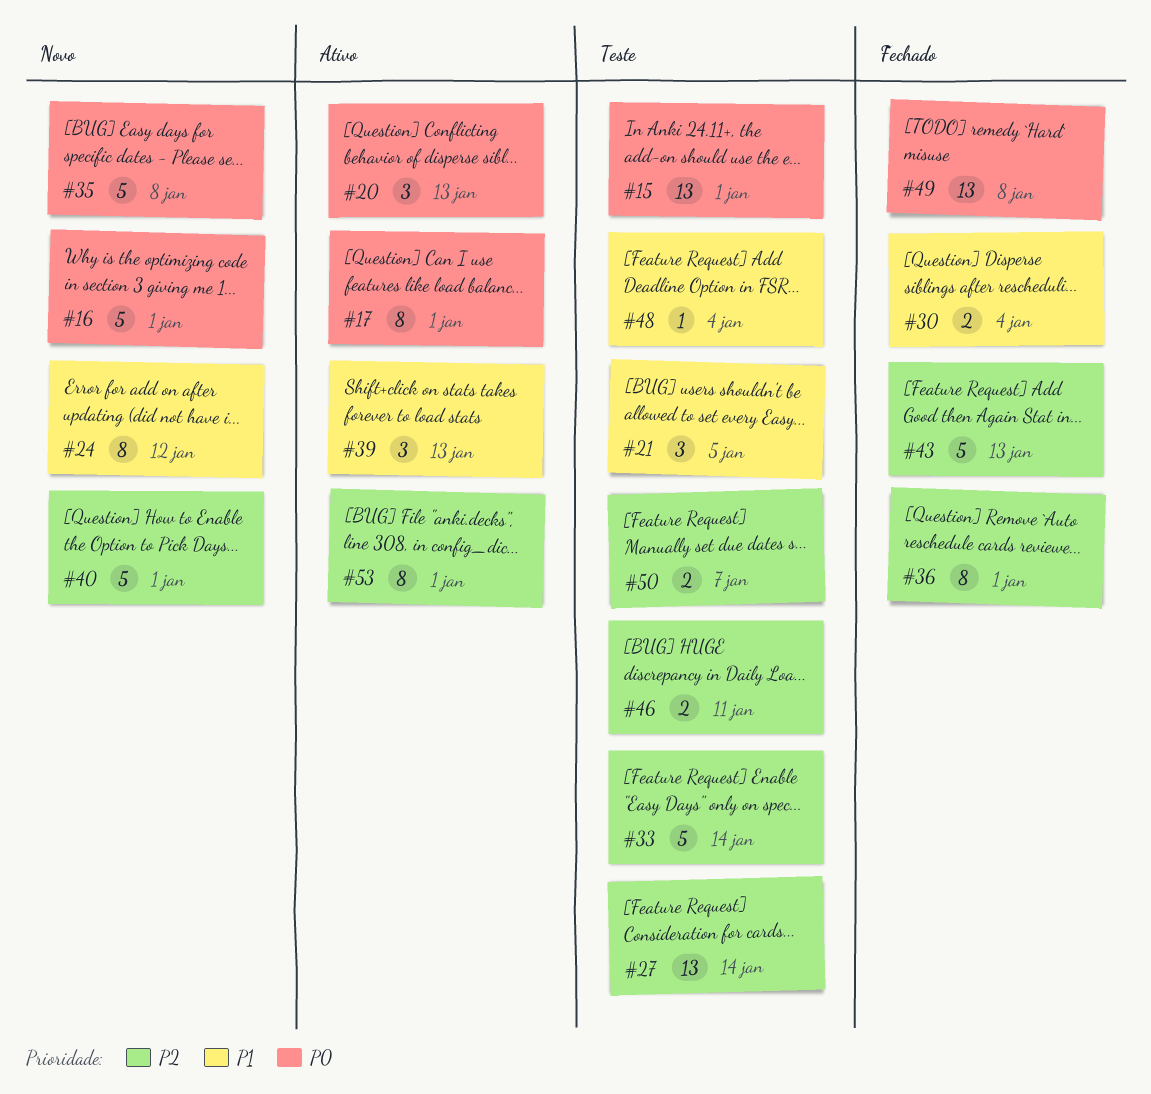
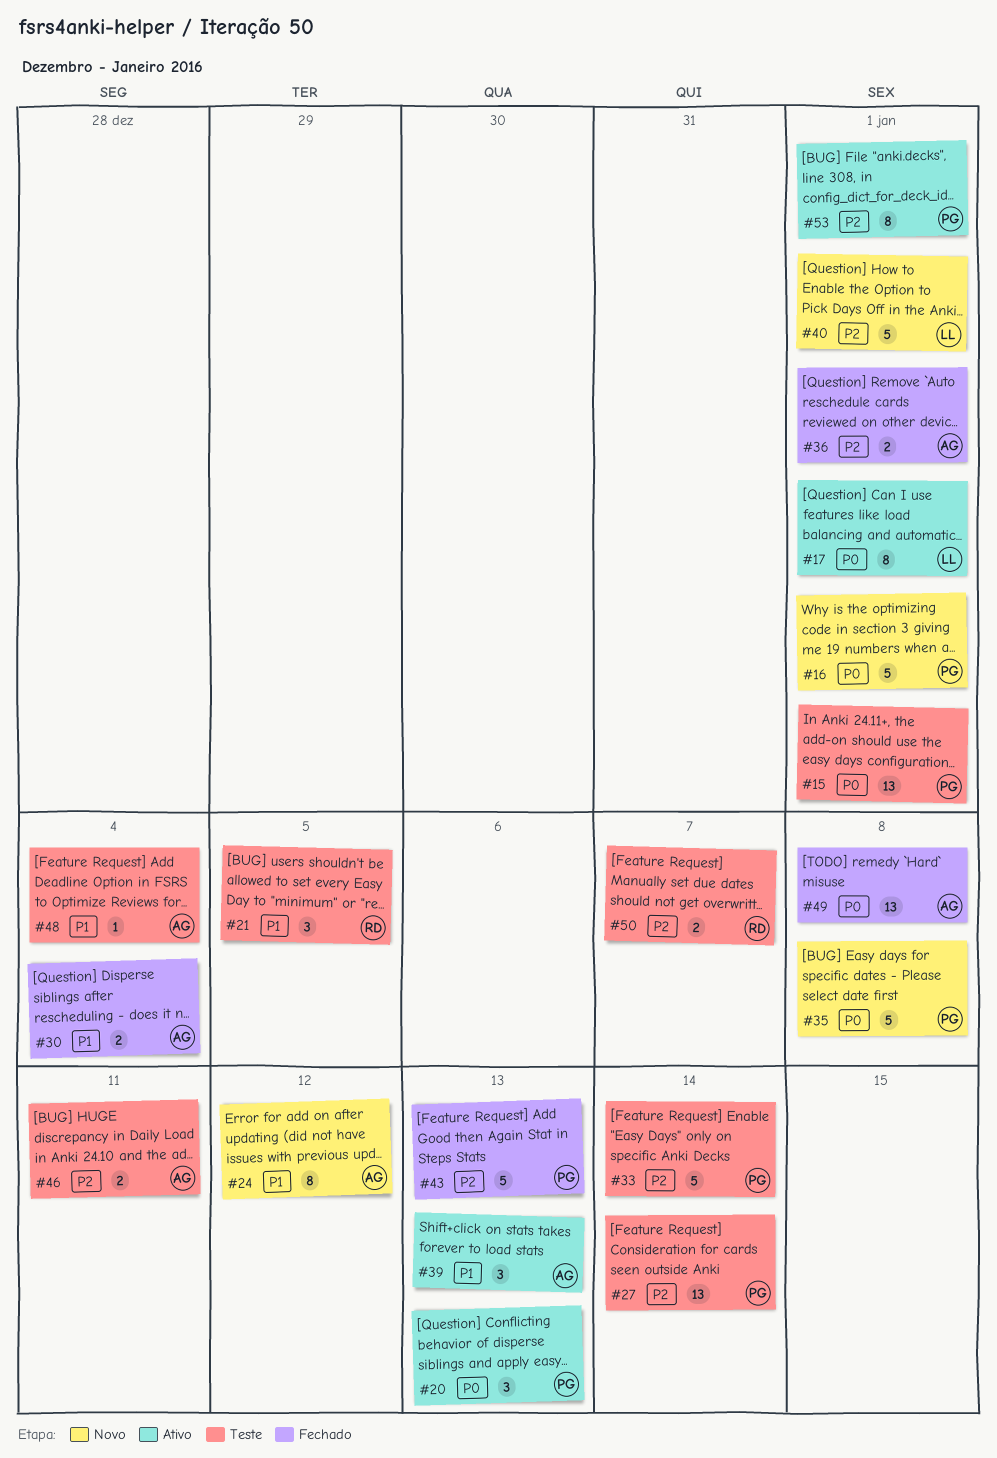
#36, estimate: 8 -> 2

